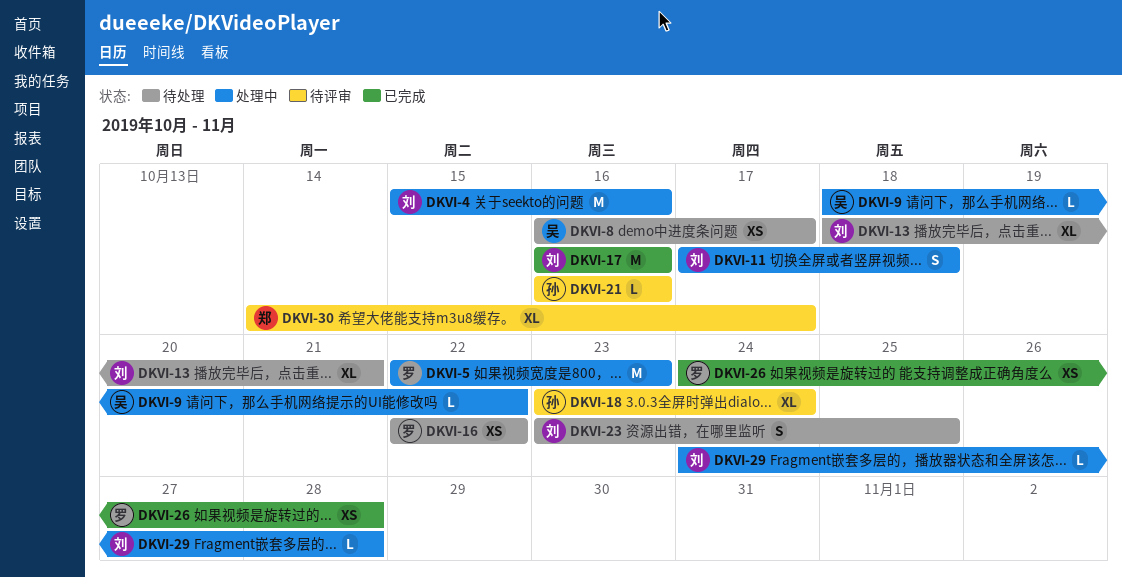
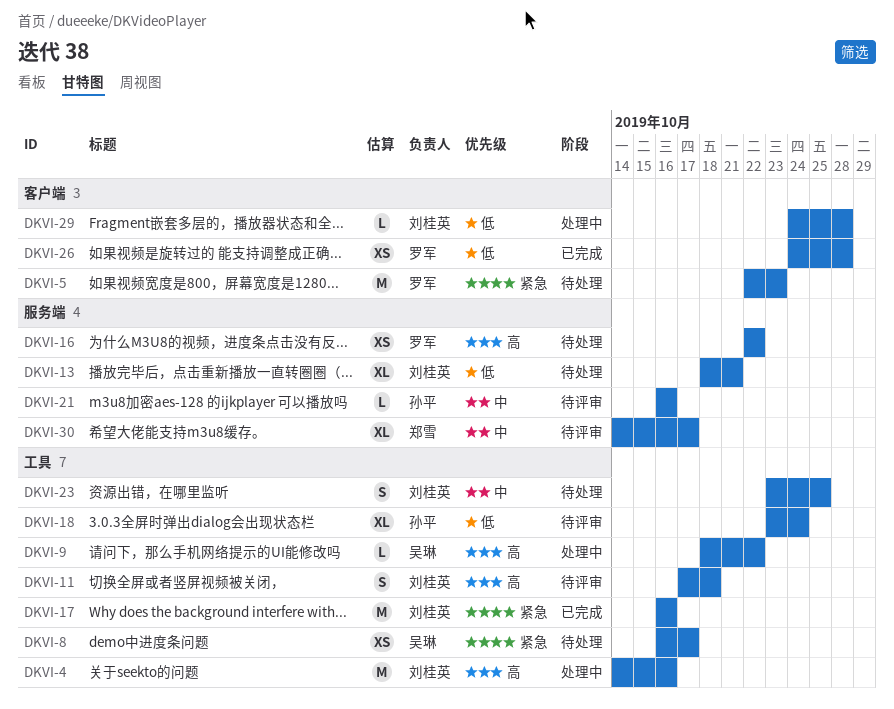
DKVI-4, start: Oct 15 -> Oct 14
DKVI-5, status: 处理中 -> 待处理
DKVI-11, status: 处理中 -> 待评审

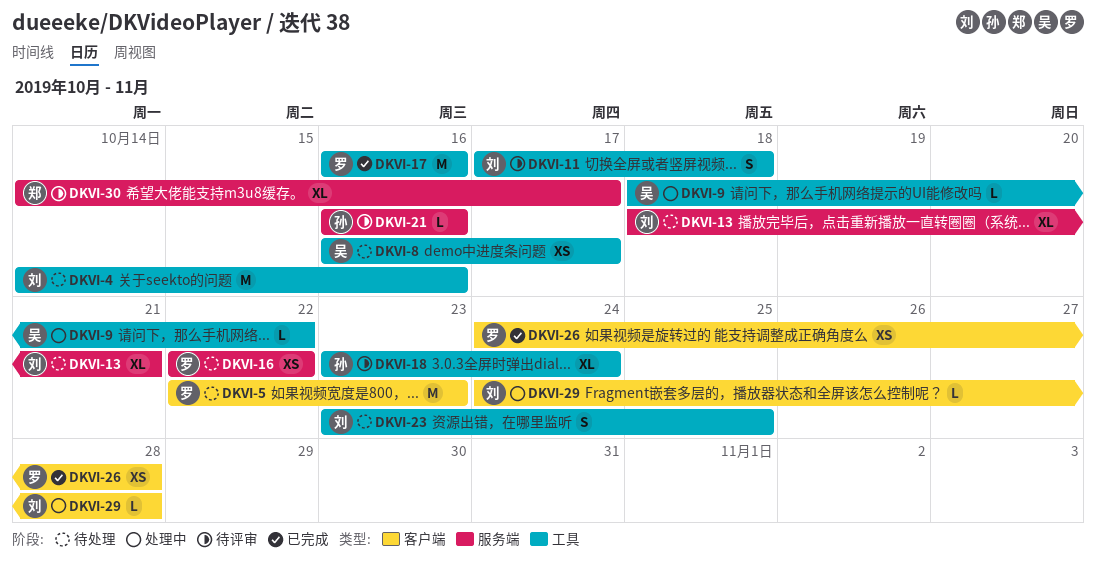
DKVI-4, status: 处理中 -> 待处理
DKVI-17, owner: 刘桂英 -> 罗军

